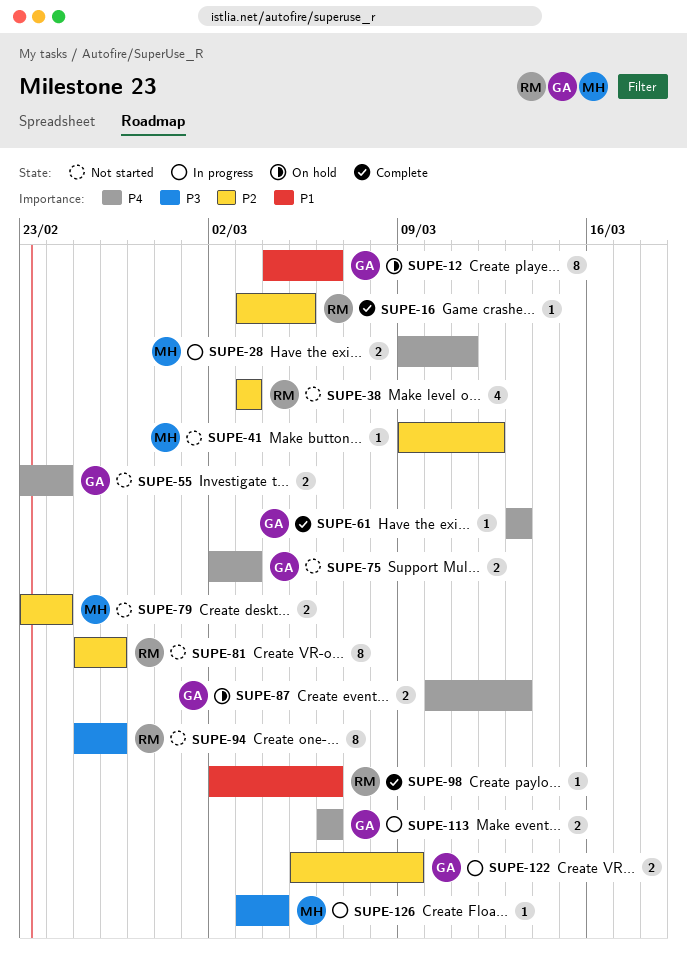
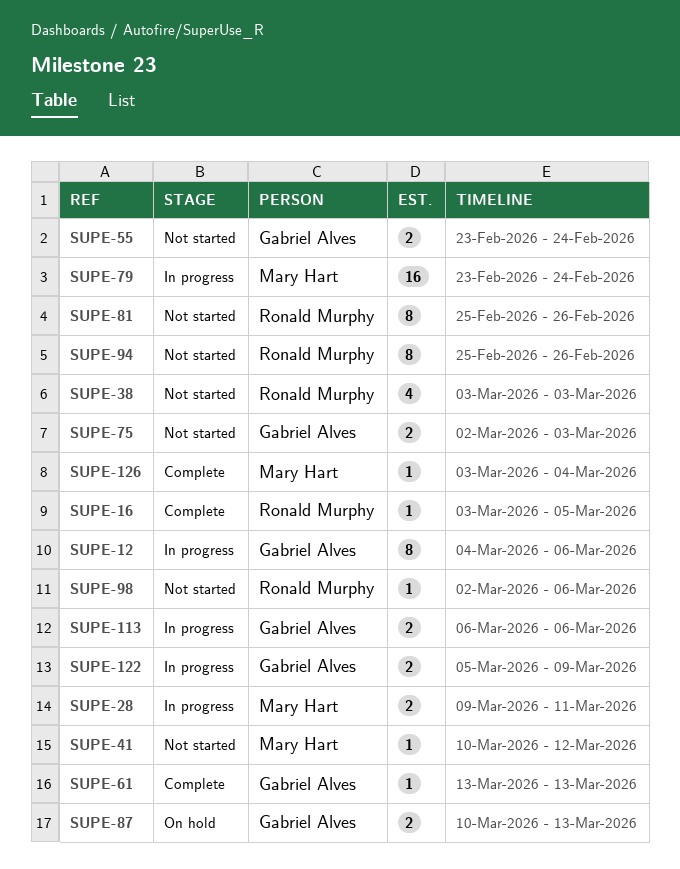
SUPE-12, status: On hold -> In progress
SUPE-41, start: Mar 9 -> Mar 10
SUPE-79, status: Not started -> In progress
SUPE-79, estimate: 2 -> 16
SUPE-98, status: Complete -> Not started
SUPE-126, status: In progress -> Complete

